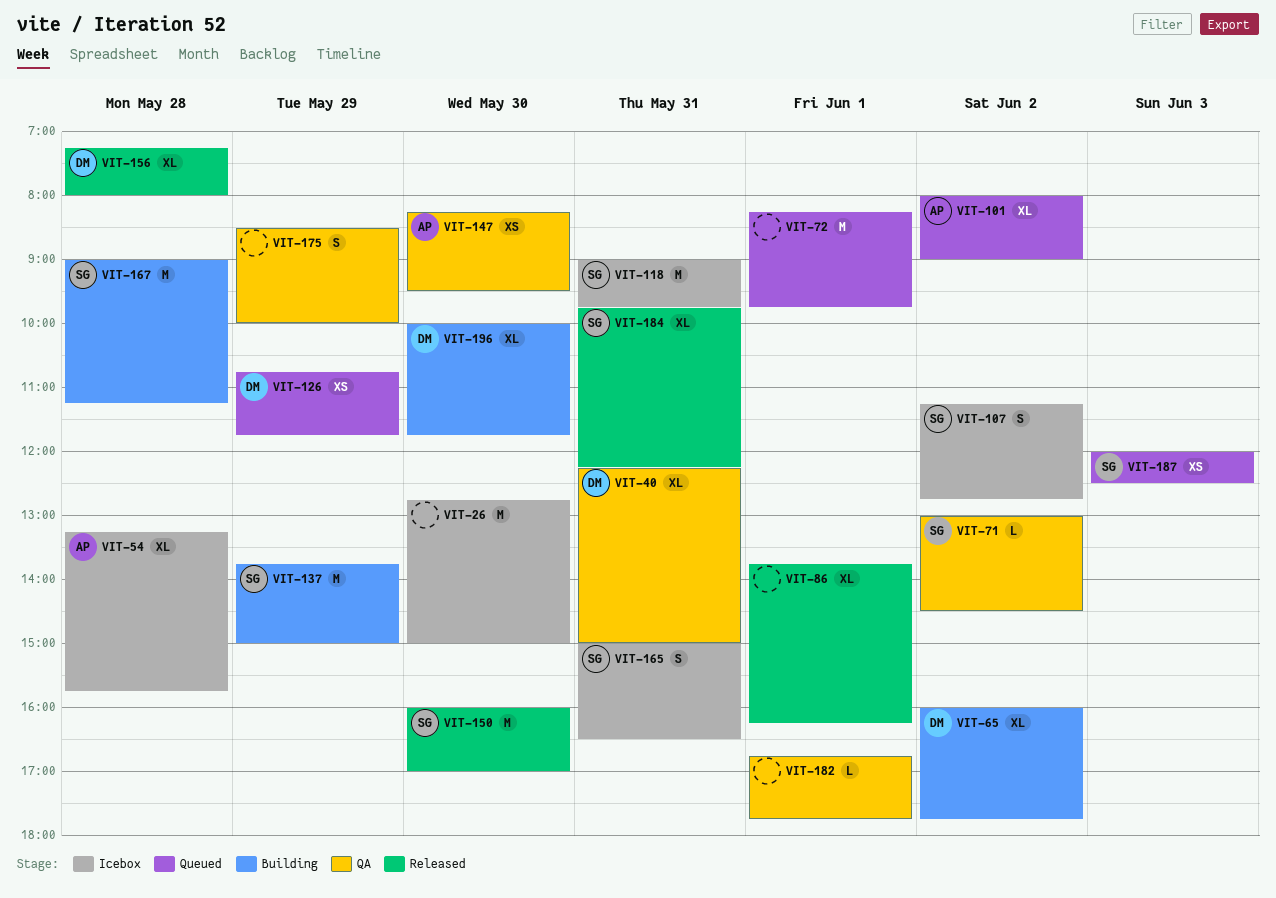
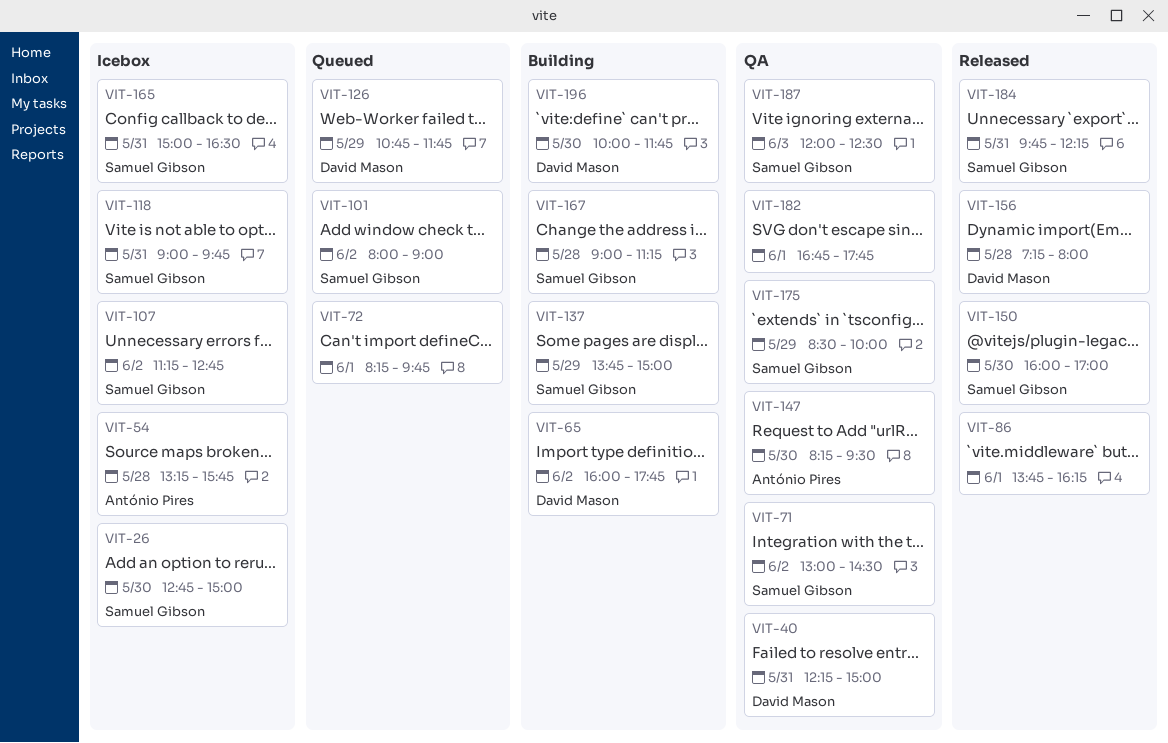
VIT-26, owner: none -> Samuel Gibson
VIT-101, owner: António Pires -> Samuel Gibson
VIT-175, owner: none -> Samuel Gibson
VIT-187, status: Queued -> QA

